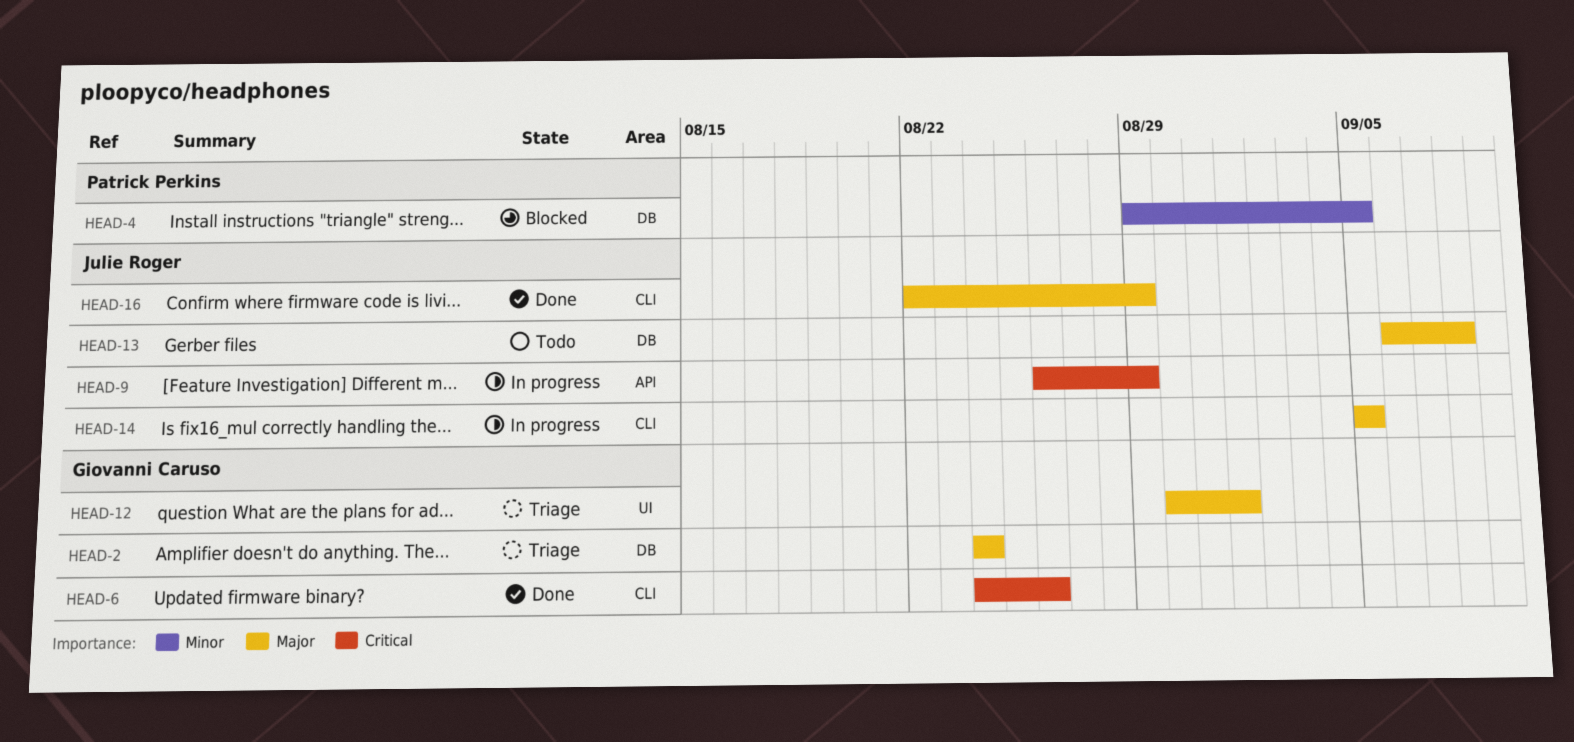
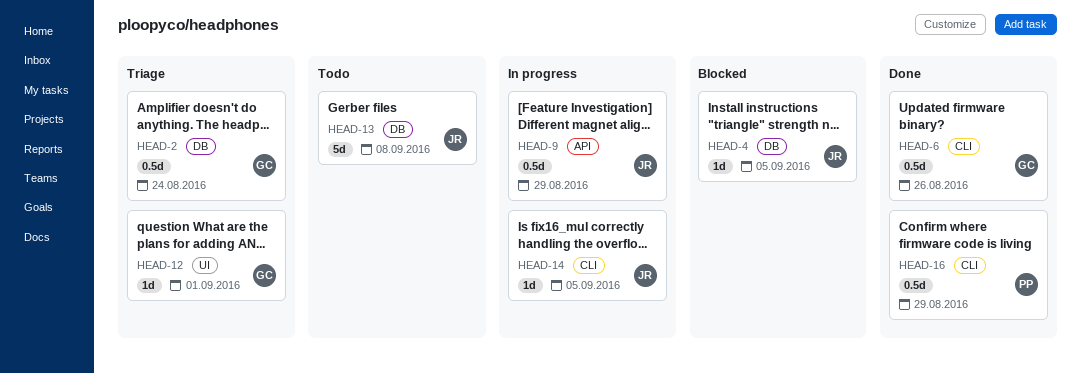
HEAD-4, owner: Patrick Perkins -> Julie Roger
HEAD-16, owner: Julie Roger -> Patrick Perkins

